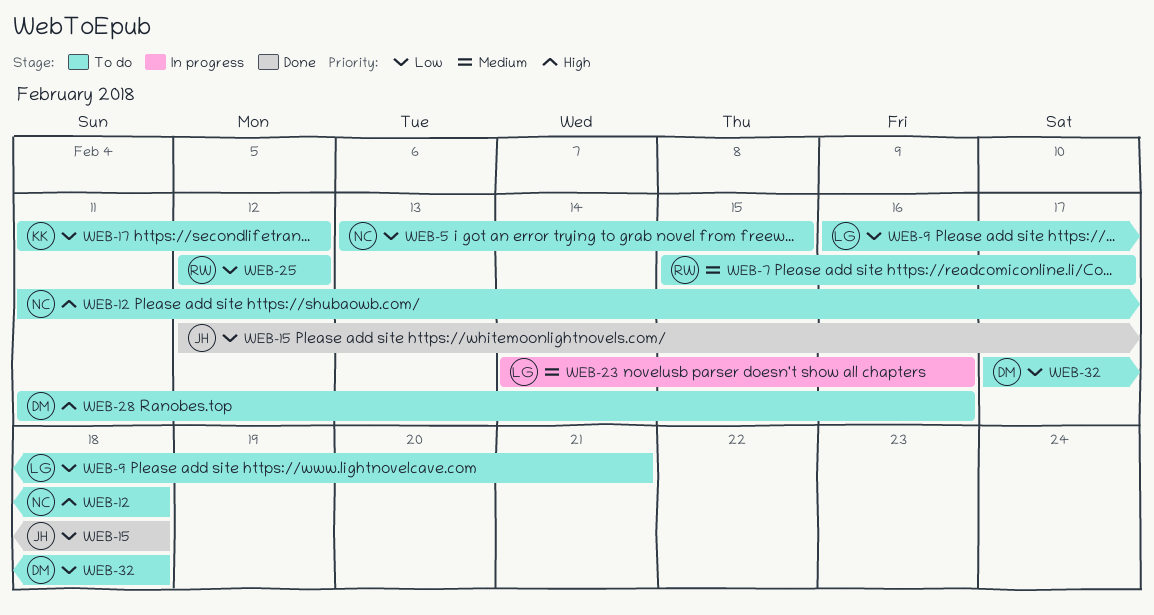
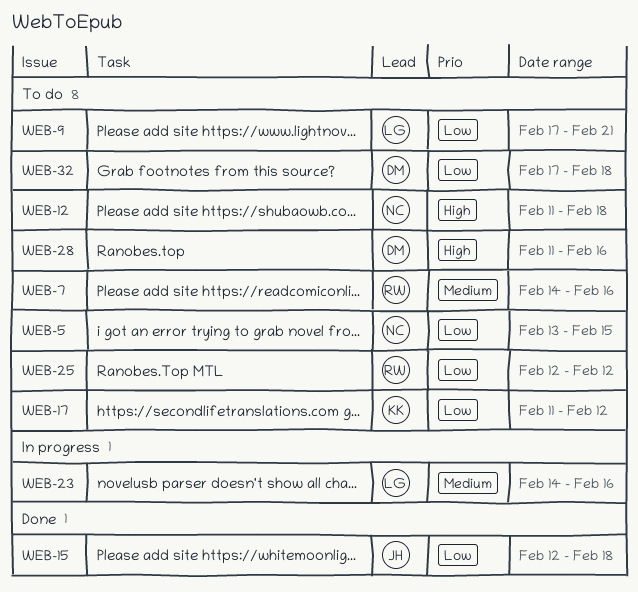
WEB-7, start: Feb 15 -> Feb 14
WEB-7, due: Feb 17 -> Feb 16
WEB-9, start: Feb 16 -> Feb 17

